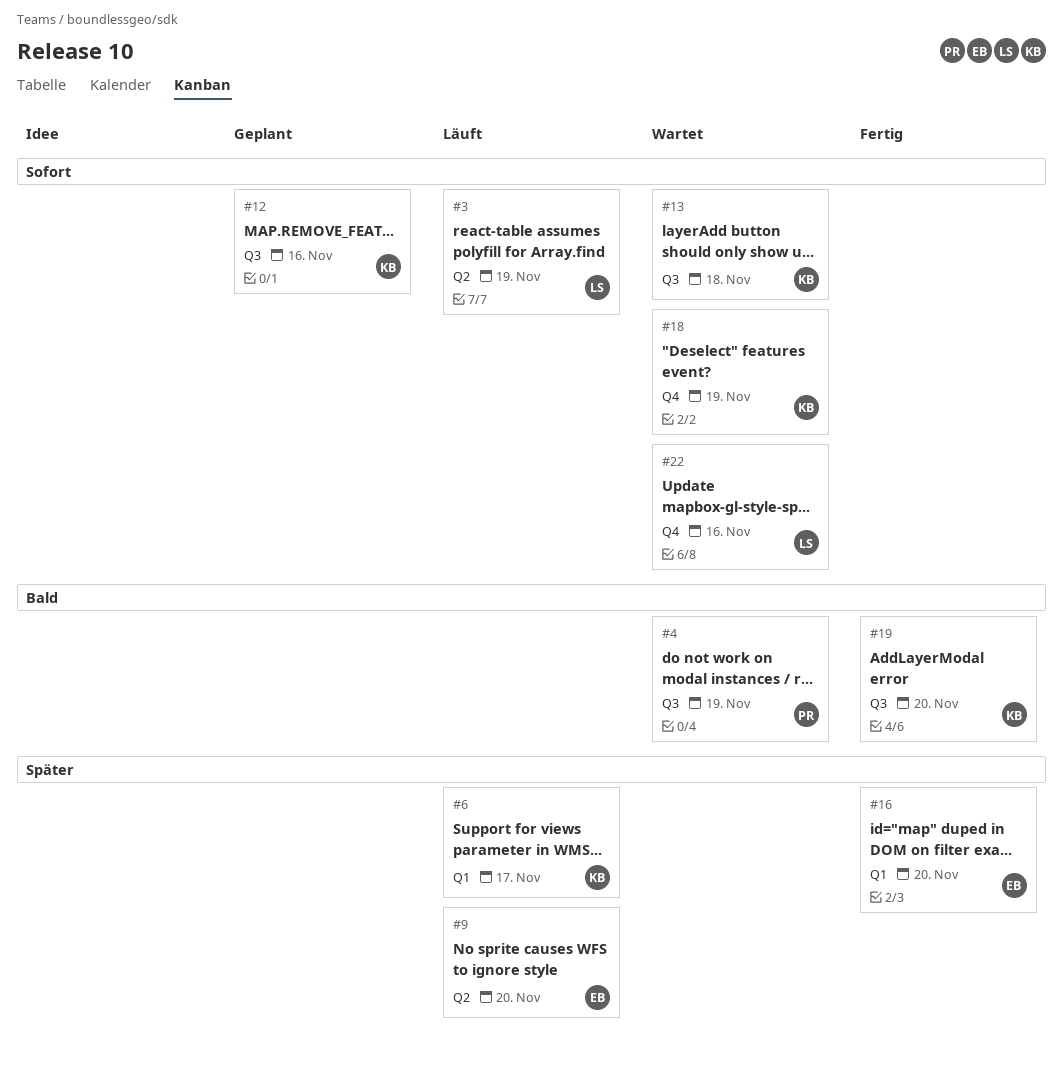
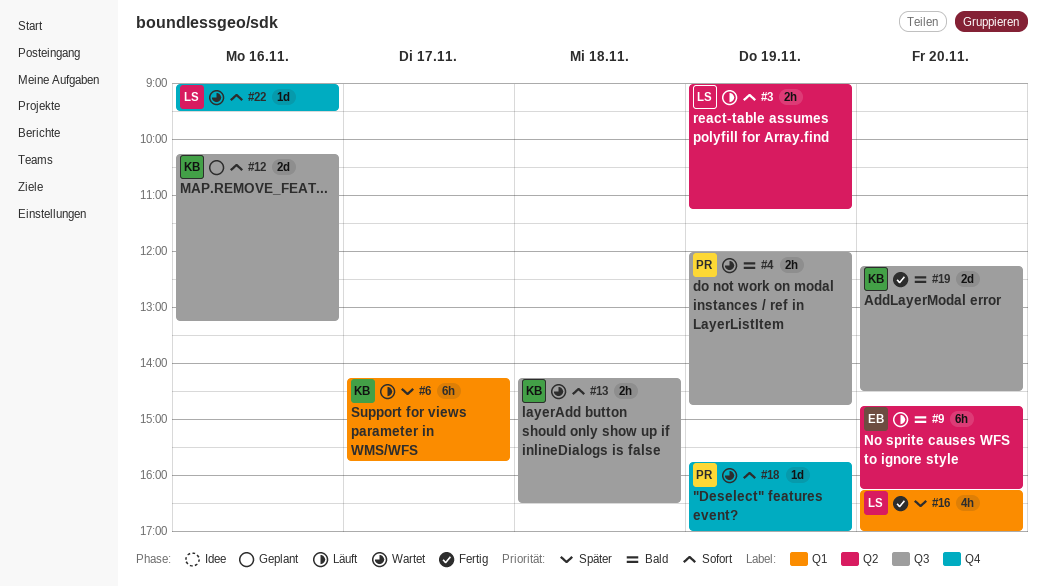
#9, priority: Später -> Bald
#16, owner: EB -> LS
#18, owner: KB -> PR

